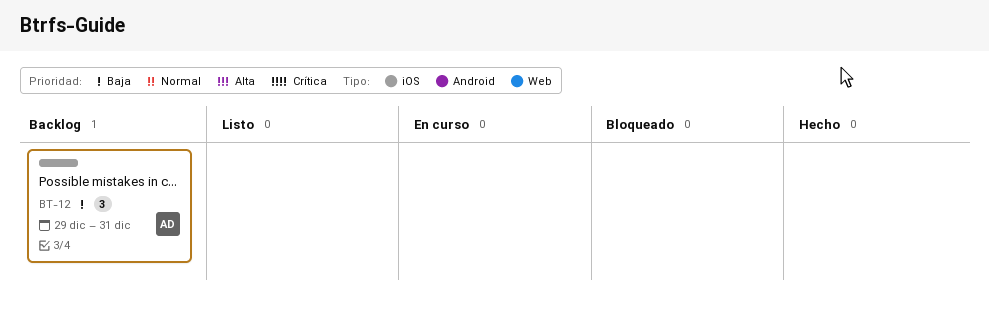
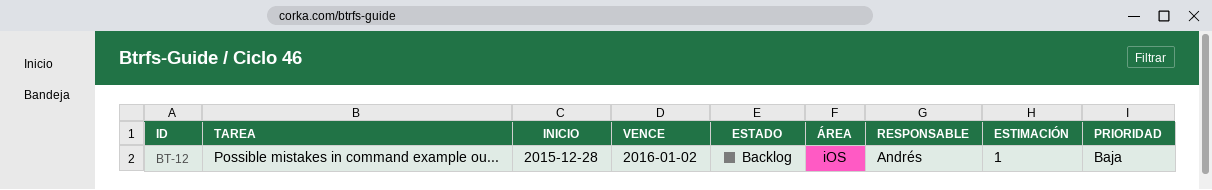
BT-12, estimate: 3 -> 1
BT-12, start: Dec 29 -> Dec 28
BT-12, due: Dec 31 -> Jan 2

